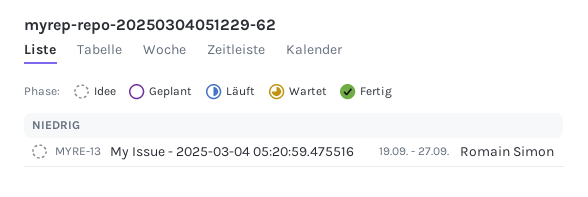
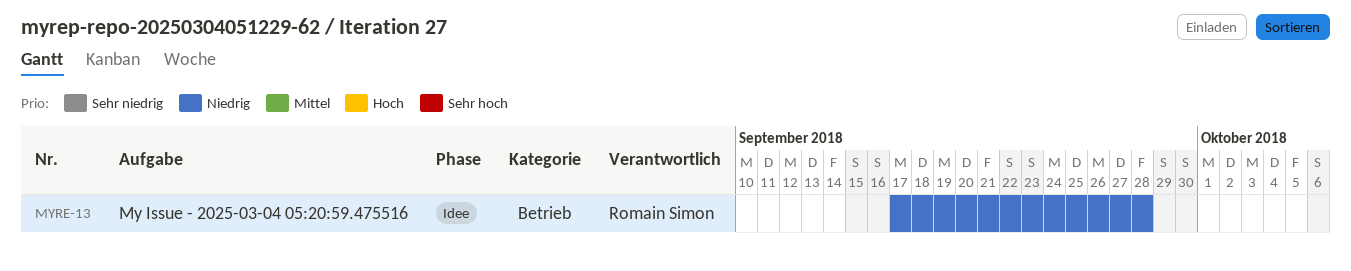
MYRE-13, start: Sep 19 -> Sep 17
MYRE-13, due: Sep 27 -> Sep 28

